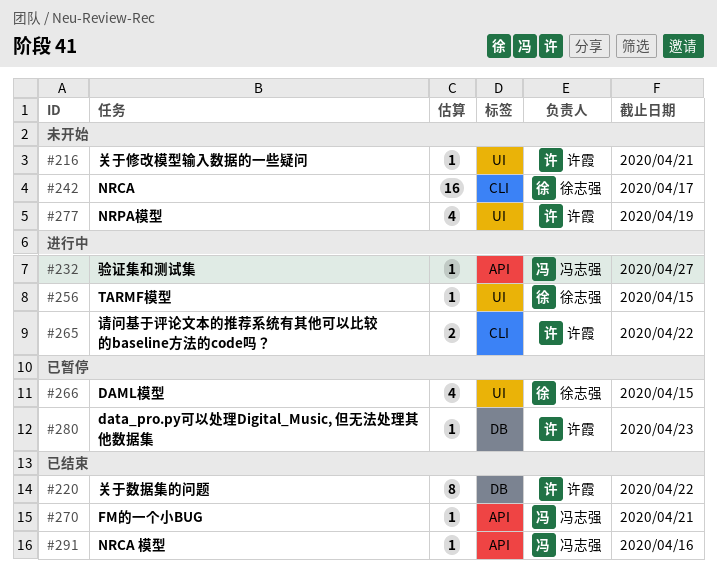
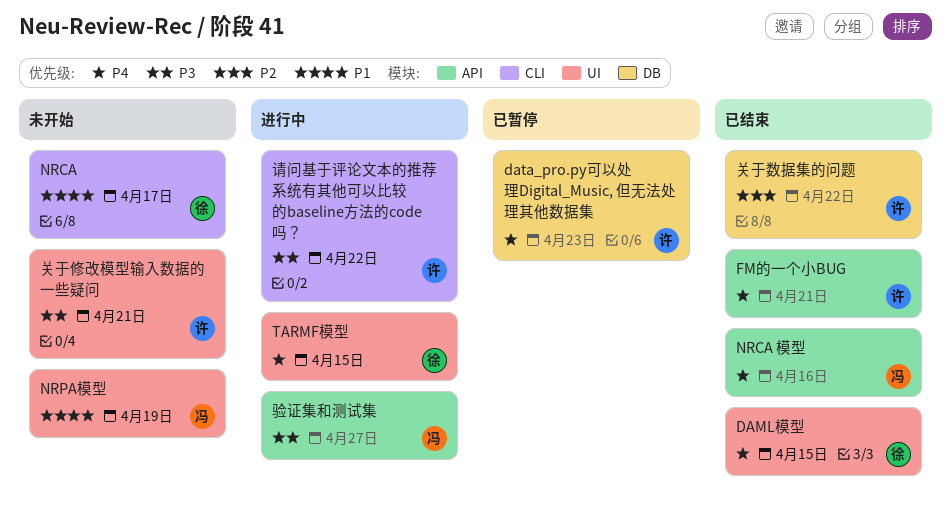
DAML模型, status: 已暂停 -> 已结束
FM的一个小BUG, owner: 冯志强 -> 许霞
NRPA模型, owner: 许霞 -> 冯志强

